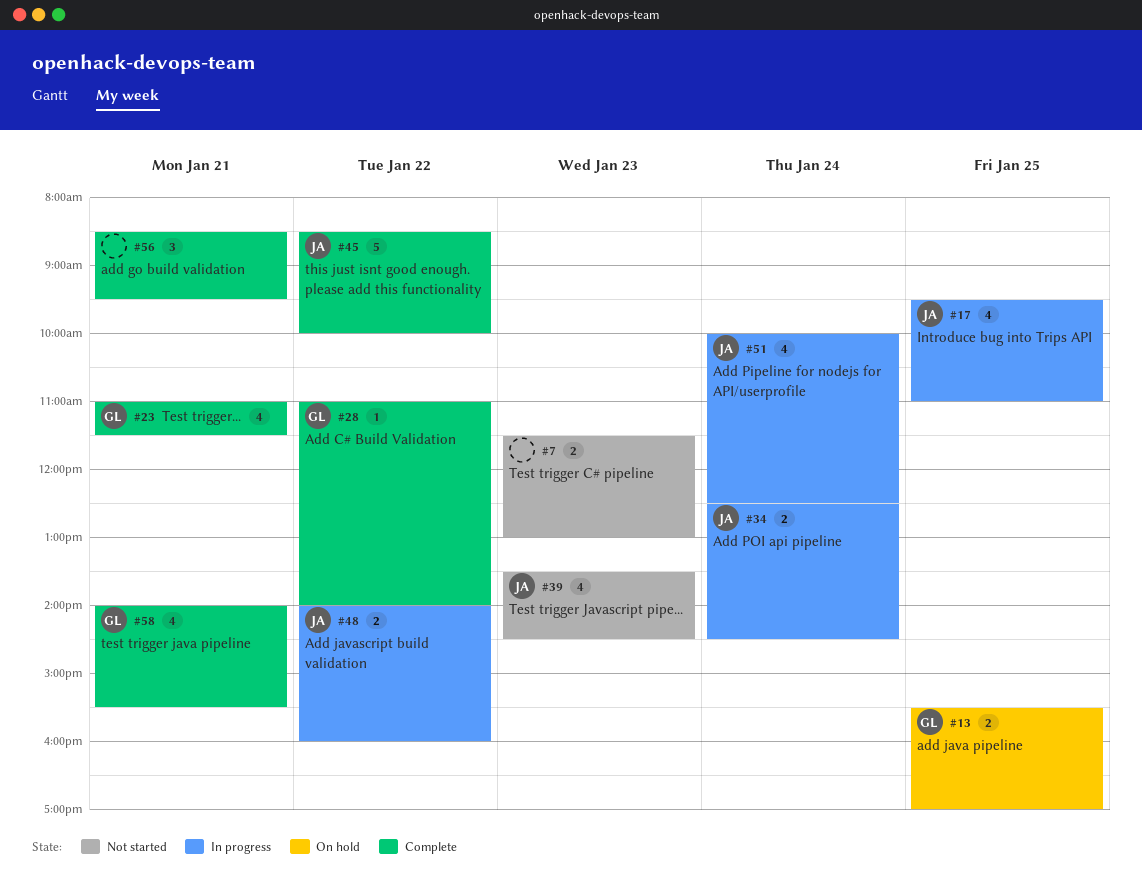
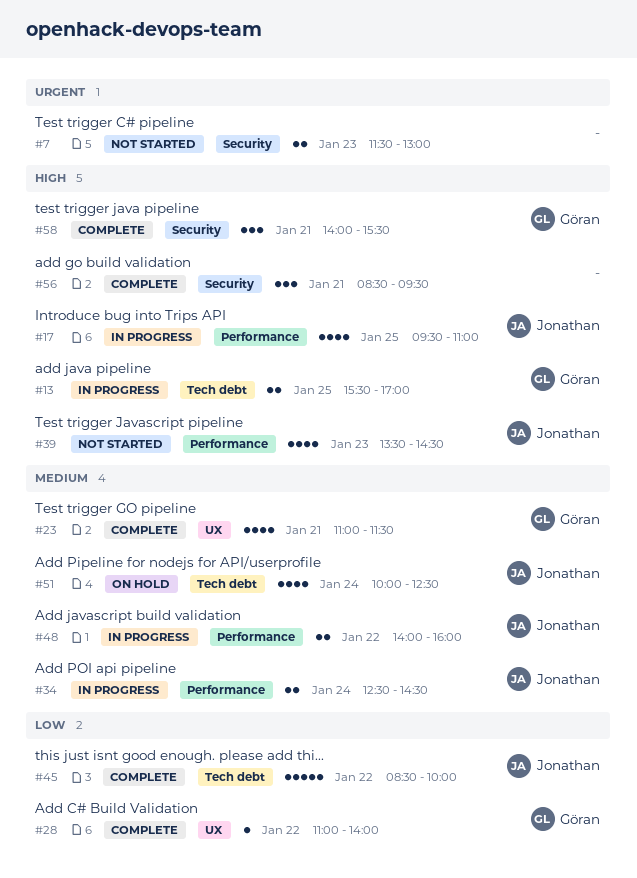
#13, status: On hold -> In progress
#51, status: In progress -> On hold
#58, estimate: 4 -> 3

